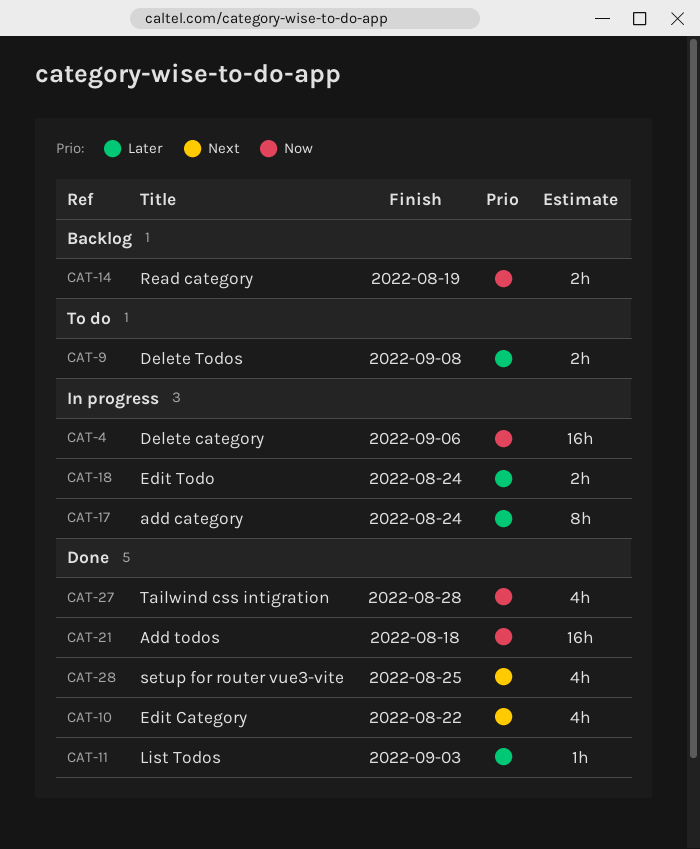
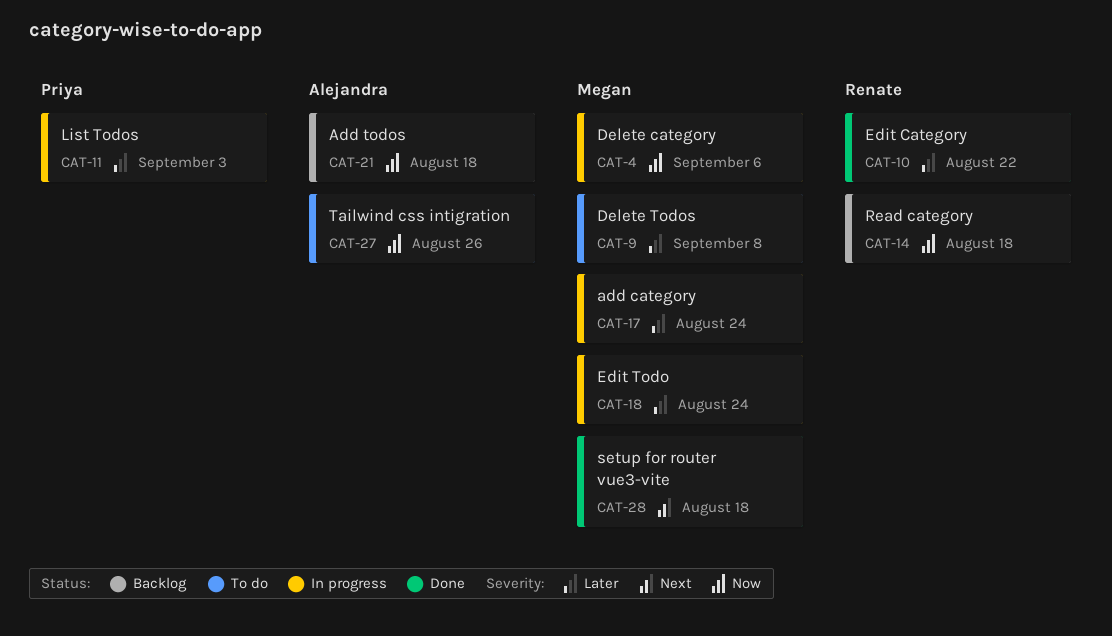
CAT-10, priority: Next -> Later
CAT-11, status: Done -> In progress
CAT-14, due: Aug 19 -> Aug 18
CAT-21, status: Done -> Backlog
CAT-27, status: Done -> To do
CAT-27, due: Aug 28 -> Aug 26
CAT-28, due: Aug 25 -> Aug 18

